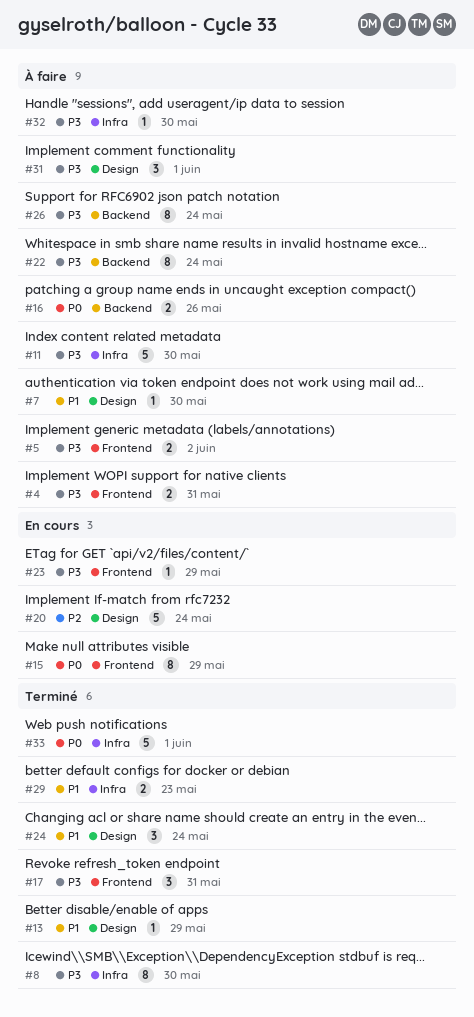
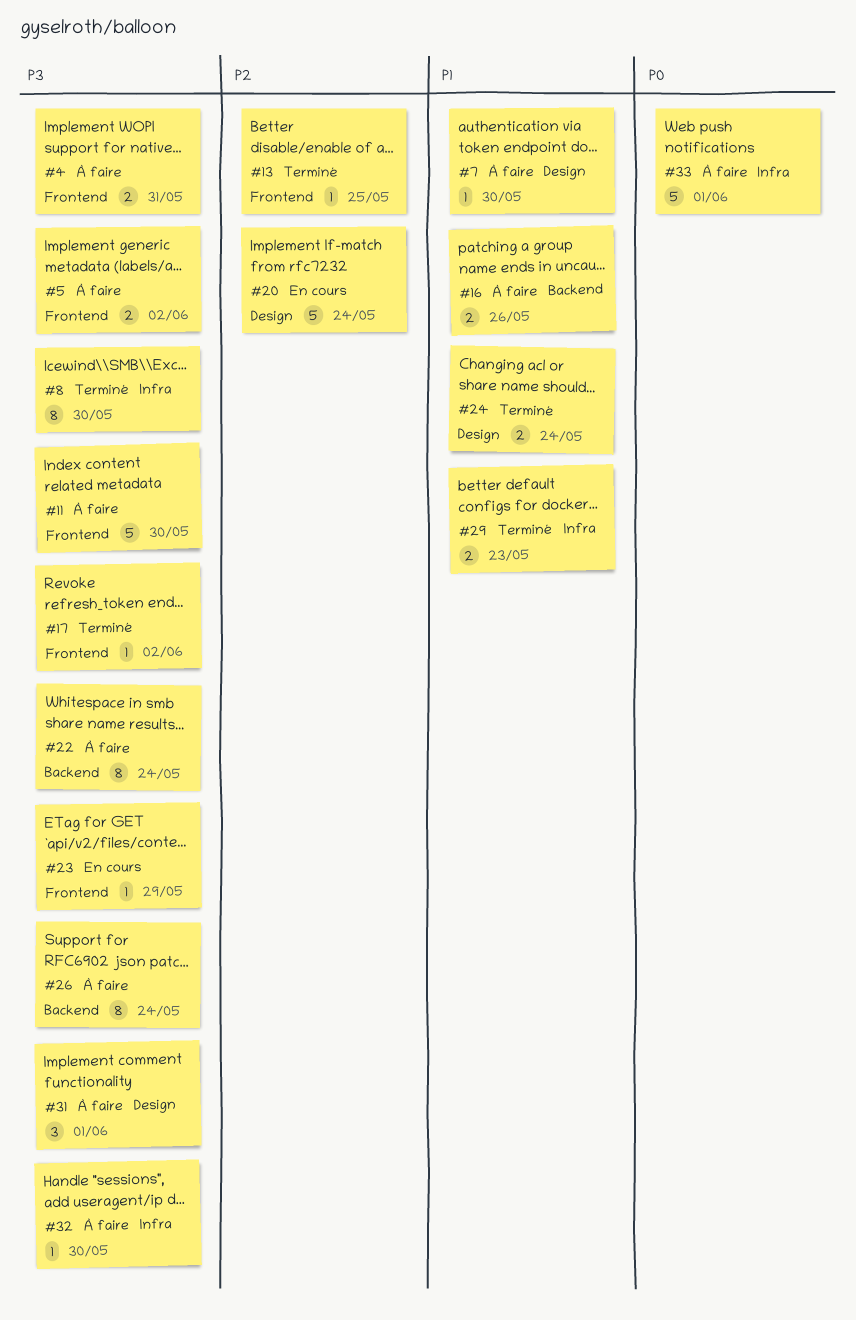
#11, label: Infra -> Frontend
#13, priority: P1 -> P2
#13, label: Design -> Frontend
#13, due: May 29 -> May 25
#15: present -> none
#16, priority: P0 -> P1
#17, estimate: 3 -> 1
#17, due: May 31 -> Jun 2
#24, estimate: 3 -> 2
#33, status: Terminé -> À faire

